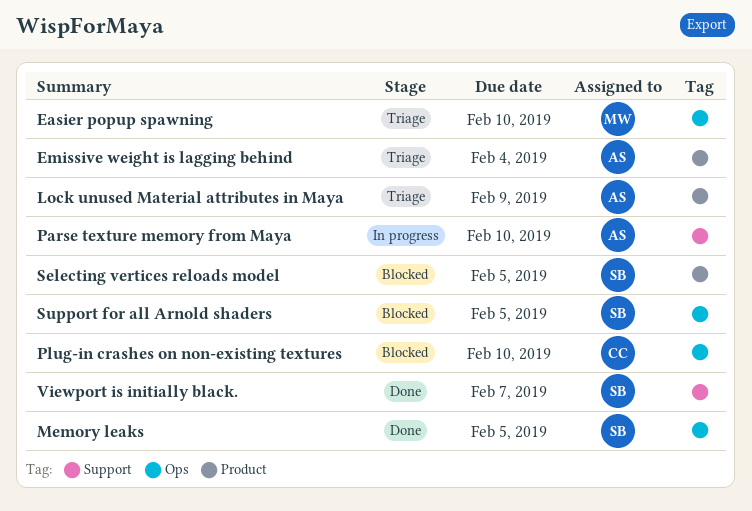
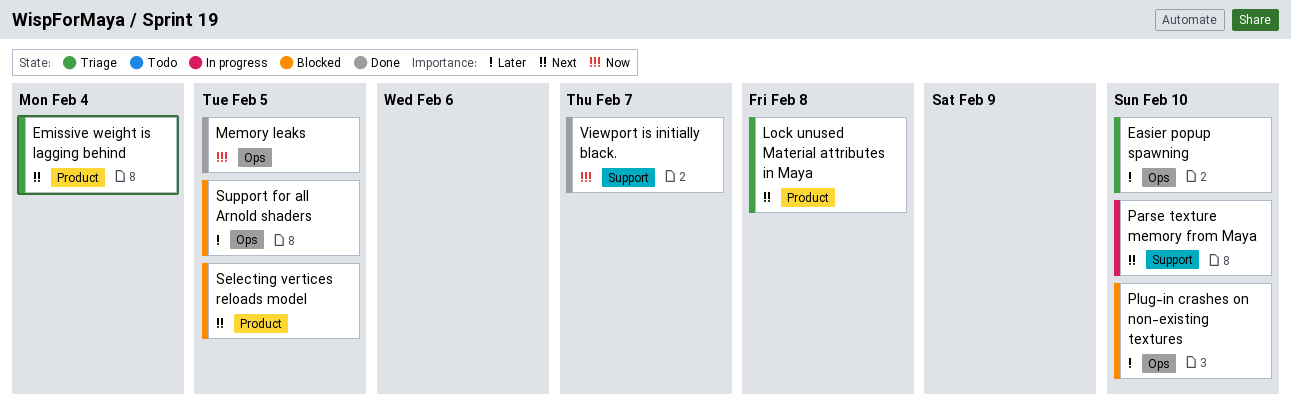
Lock unused Material attributes in Maya, due: Feb 9 -> Feb 8

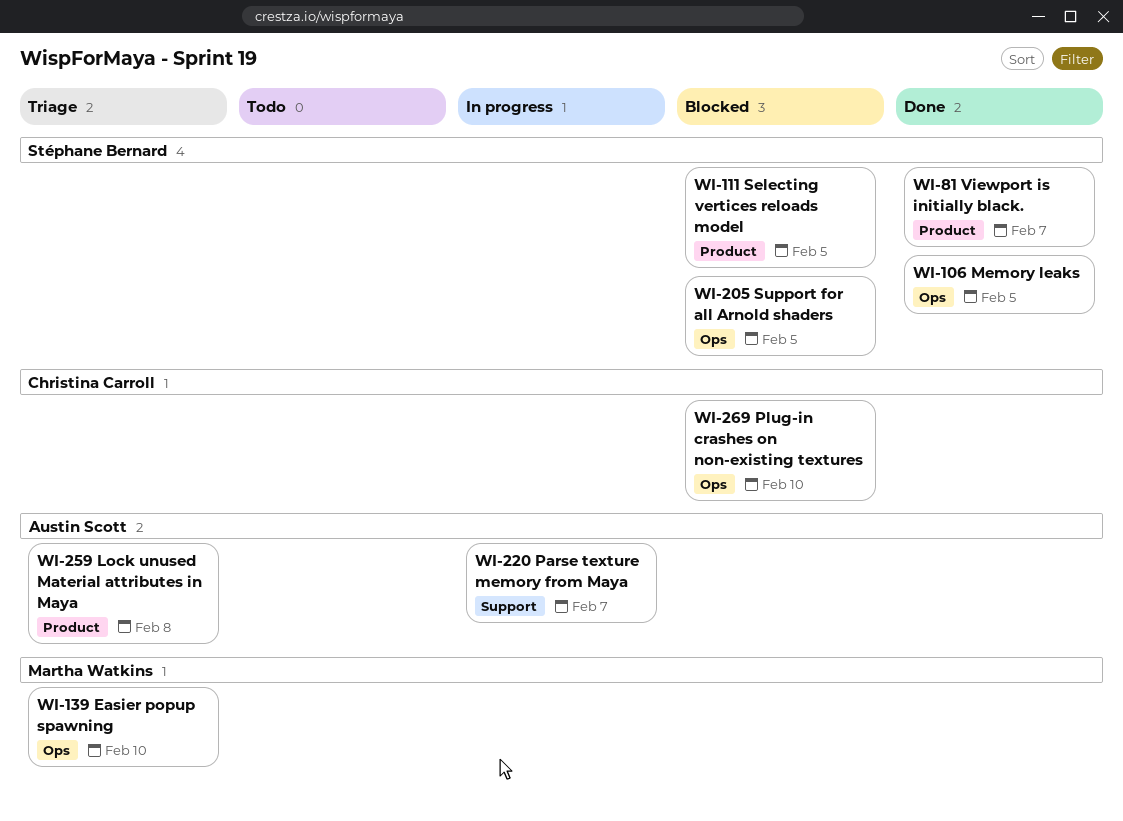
Emissive weight is lagging behind: present -> none
Parse texture memory from Maya, due: Feb 10 -> Feb 7
Viewport is initially black., label: Support -> Product

